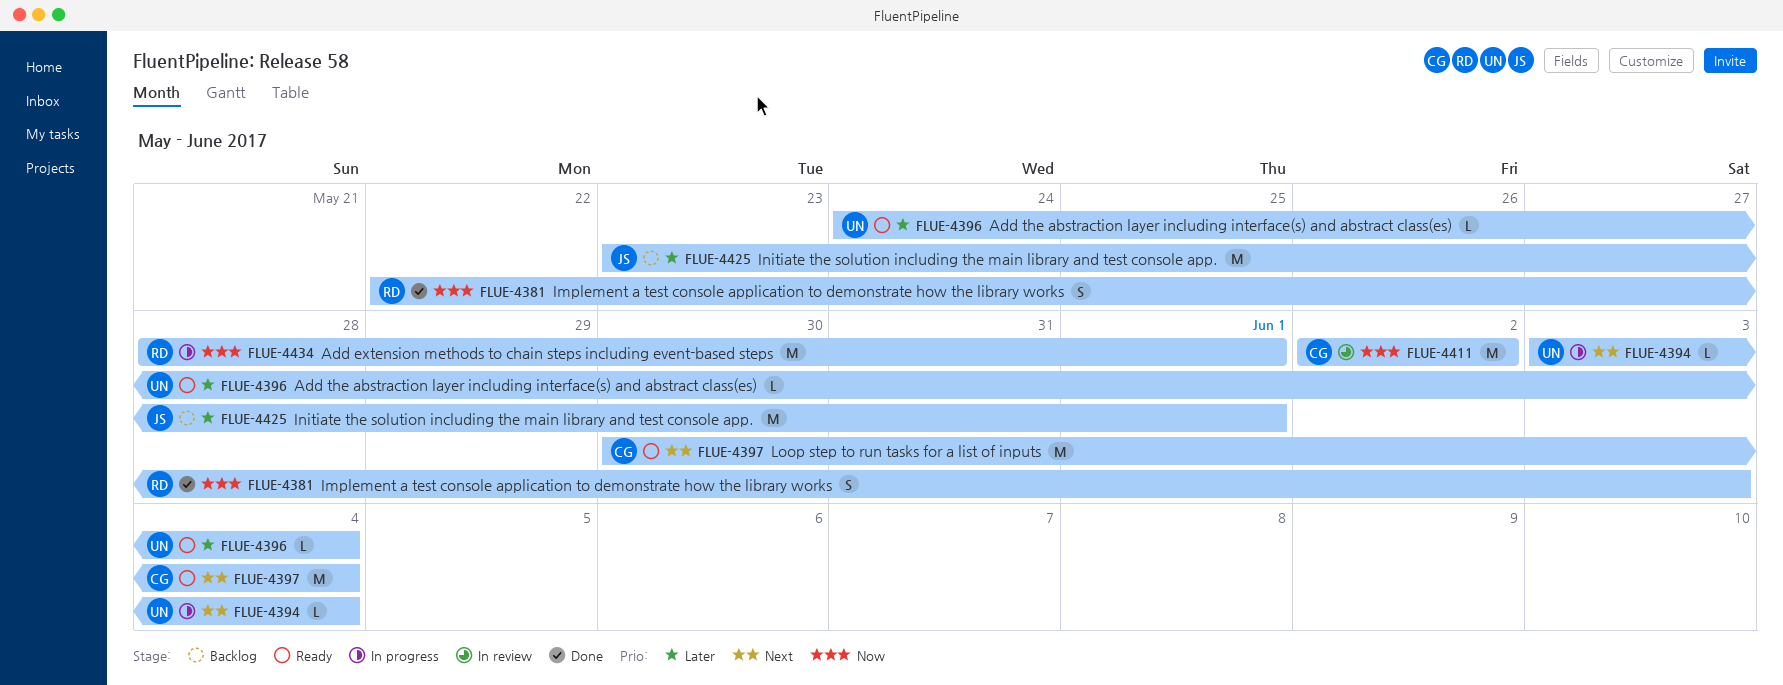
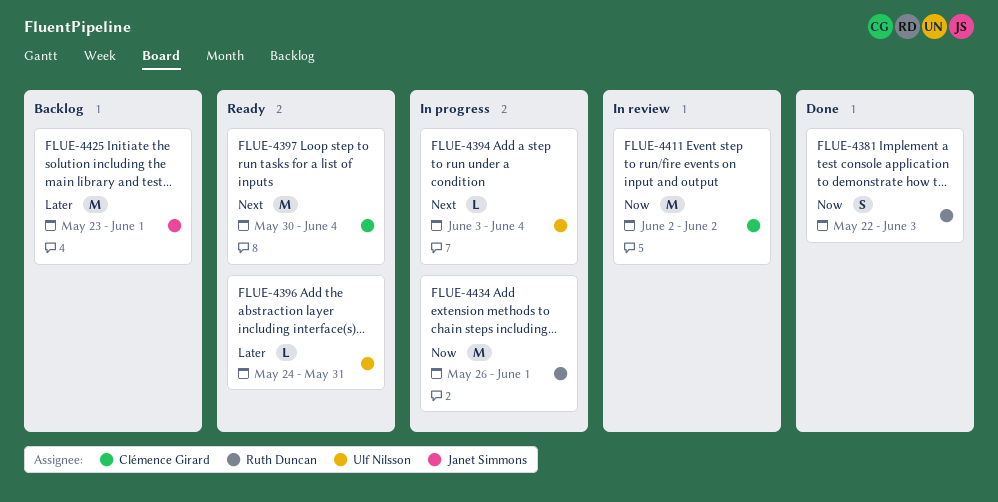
FLUE-4396, due: Jun 4 -> May 31
FLUE-4434, start: May 28 -> May 26

